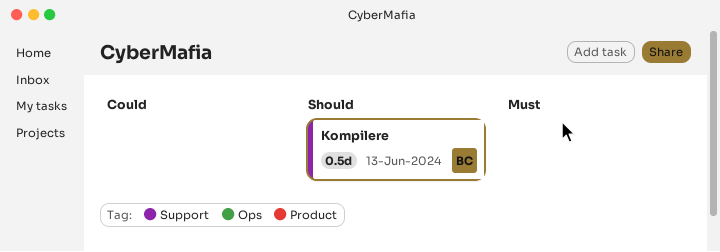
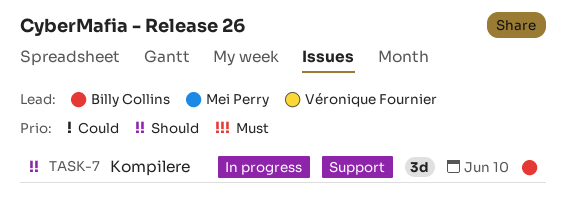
Kompilere, estimate: 0.5d -> 3d
Kompilere, due: Jun 13 -> Jun 10

